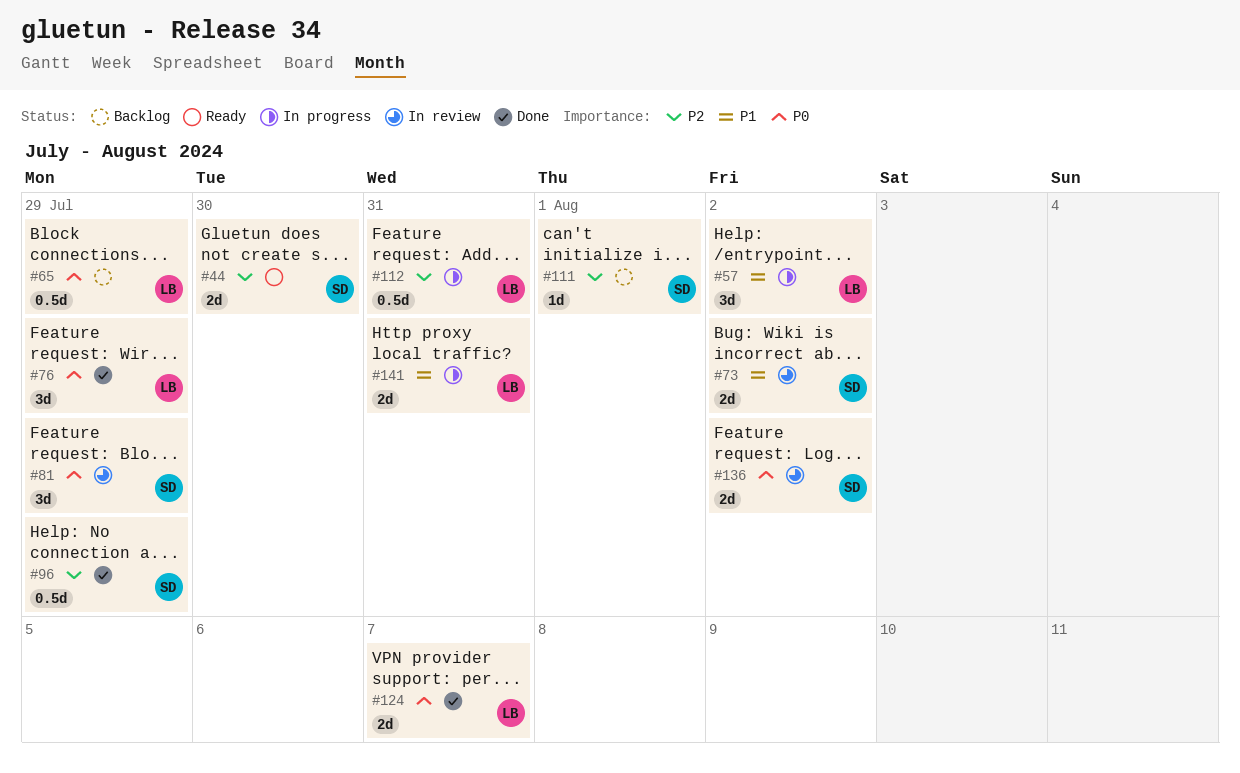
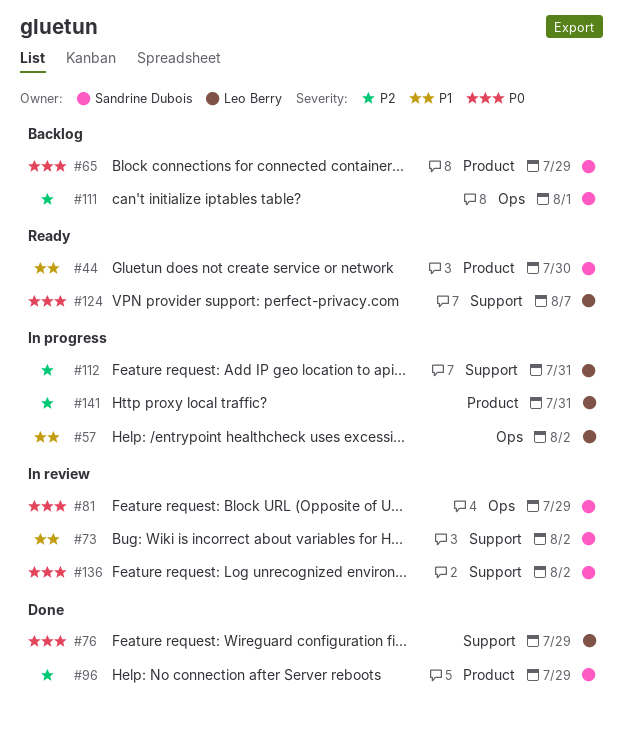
#44, priority: P2 -> P1
#65, owner: Leo Berry -> Sandrine Dubois
#124, status: Done -> Ready
#141, priority: P1 -> P2

